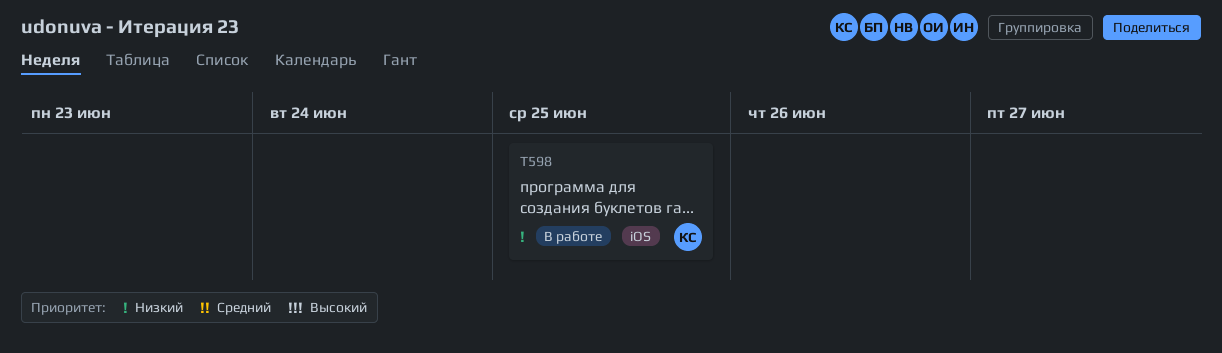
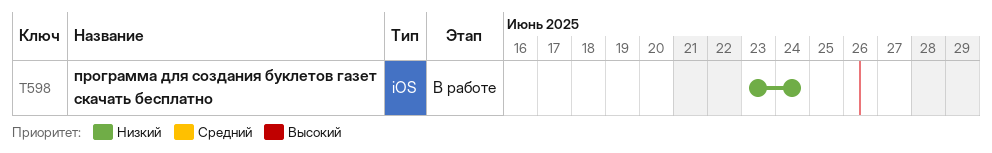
T598, due: Jun 25 -> Jun 24

